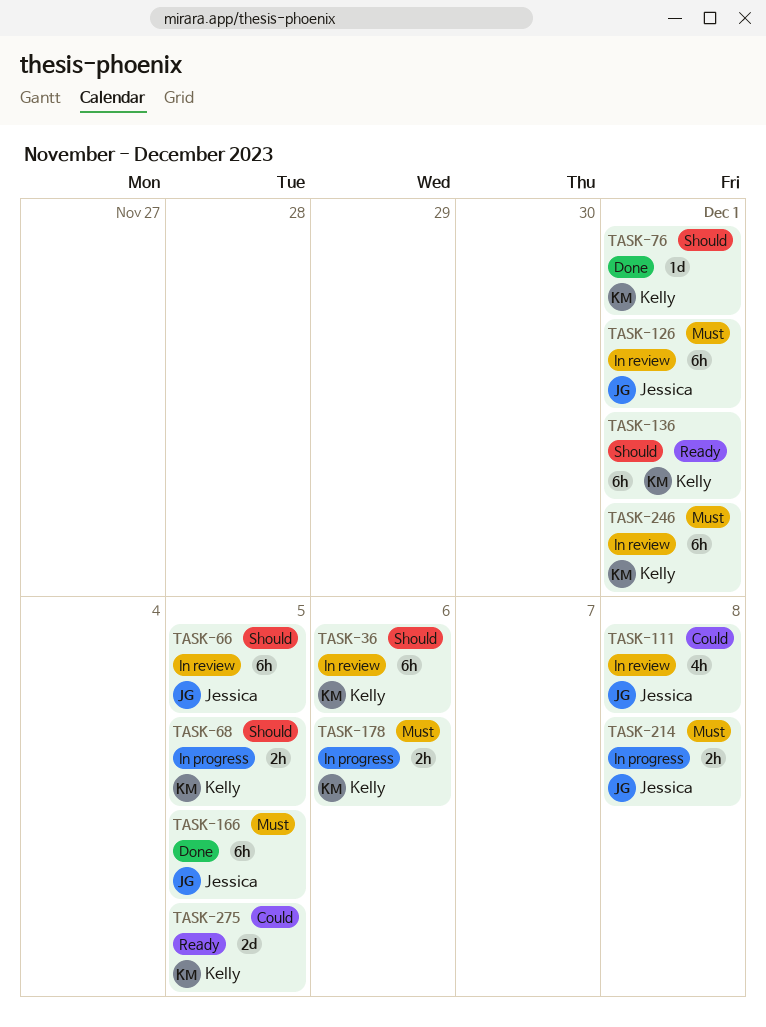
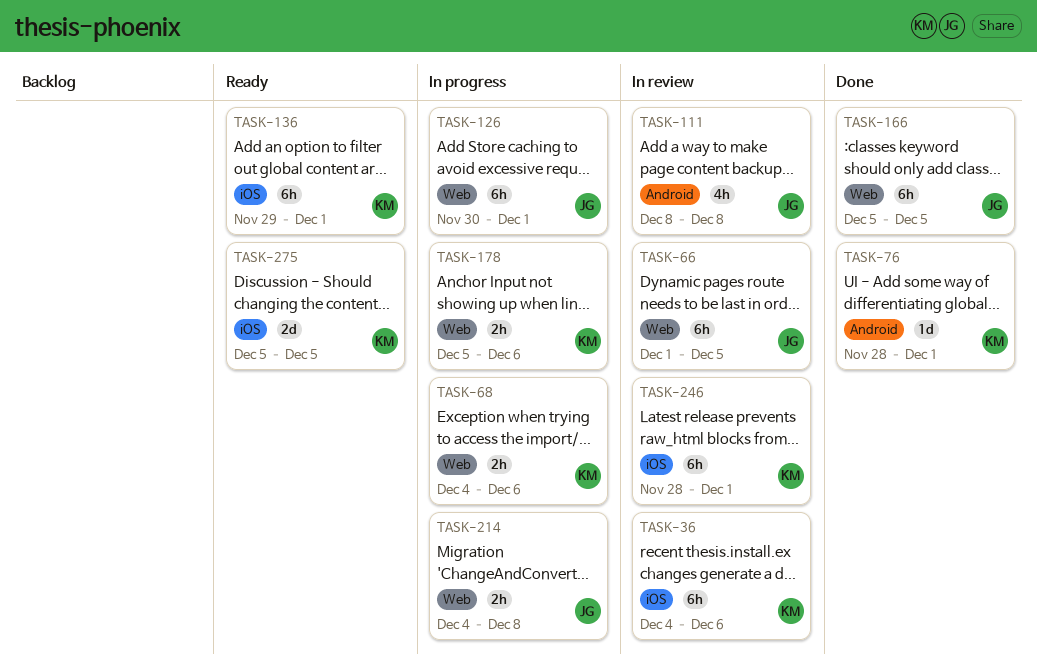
TASK-68, due: Dec 5 -> Dec 6
TASK-126, status: In review -> In progress

